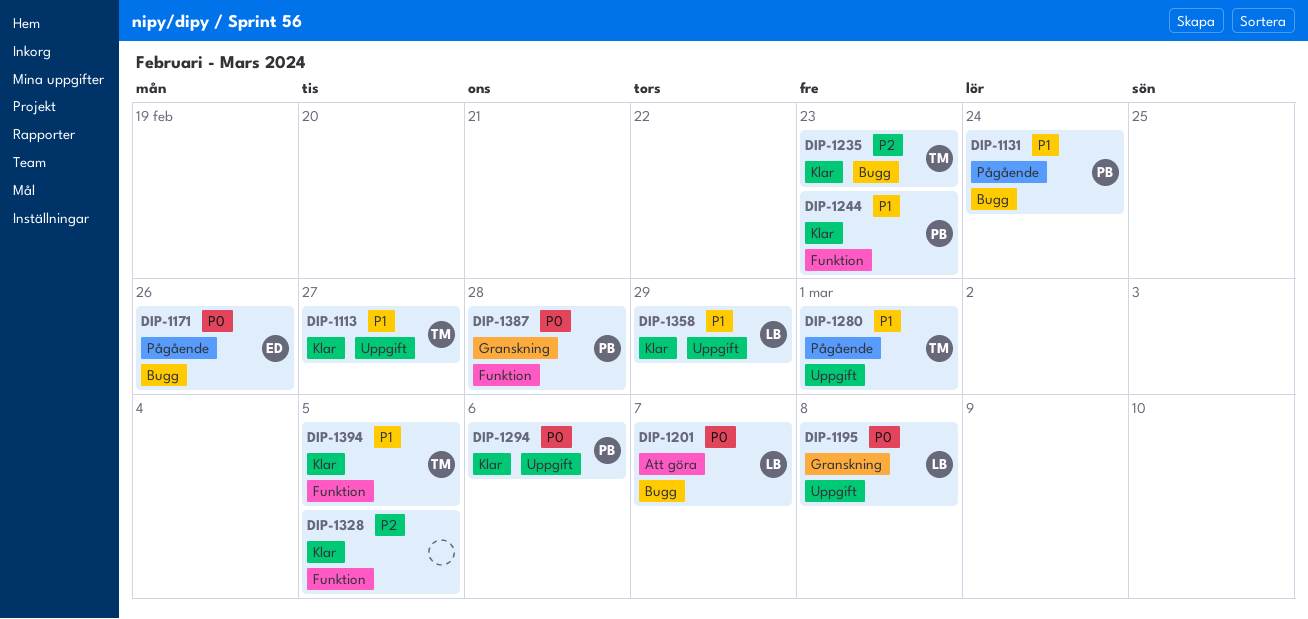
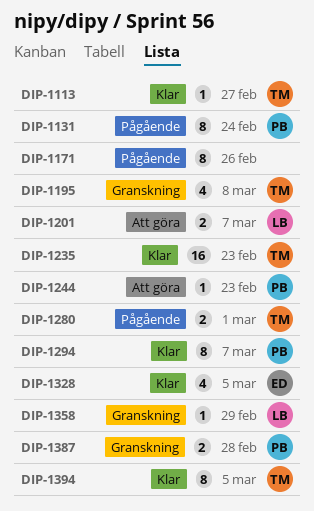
DIP-1171, owner: ED -> none
DIP-1195, owner: LB -> TM
DIP-1244, status: Klar -> Att göra
DIP-1294, due: Mar 6 -> Mar 7
DIP-1328, owner: none -> ED
DIP-1358, status: Klar -> Granskning

